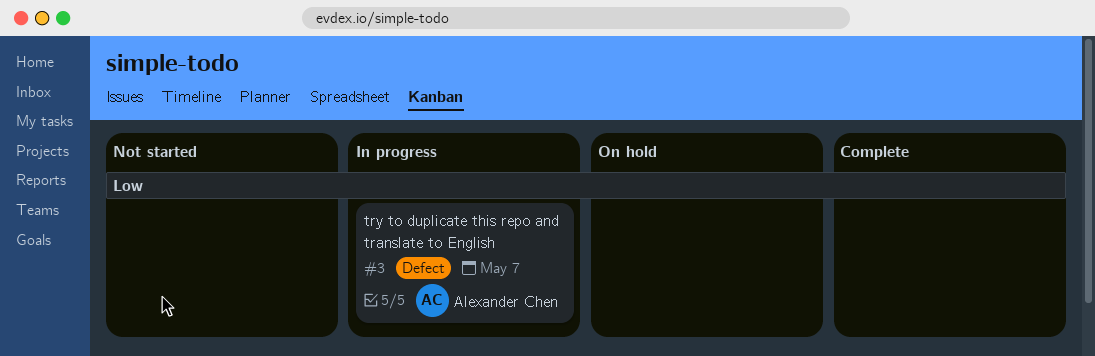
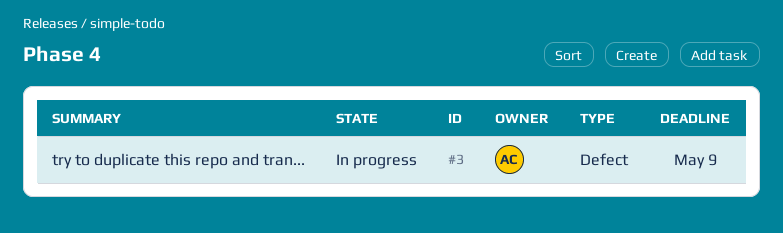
#3, due: May 7 -> May 9

